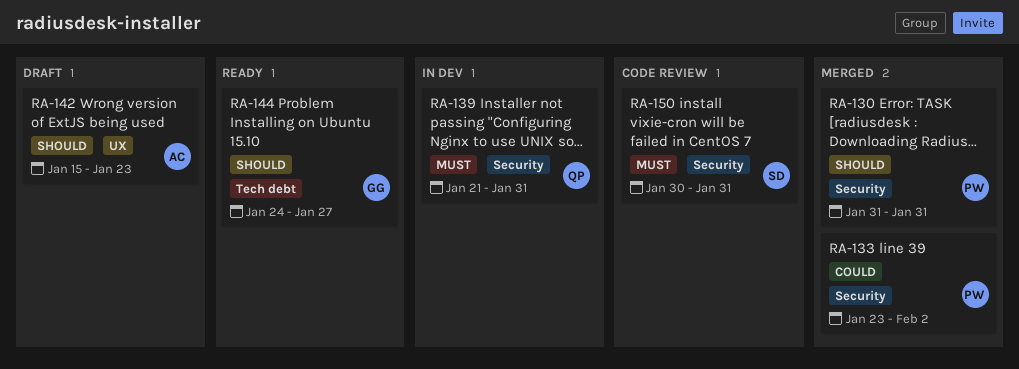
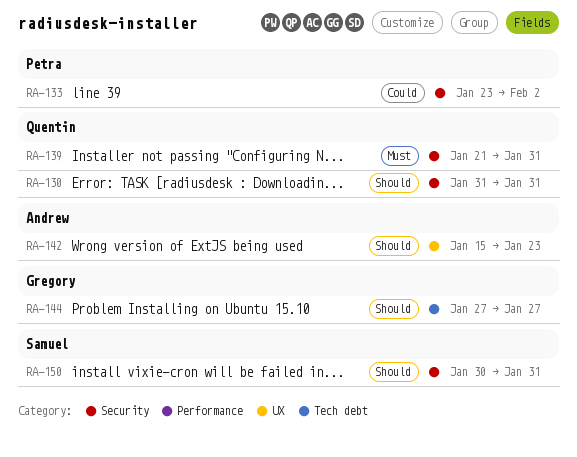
RA-130, owner: Petra -> Quentin
RA-144, start: Jan 24 -> Jan 27
RA-150, priority: Must -> Should

